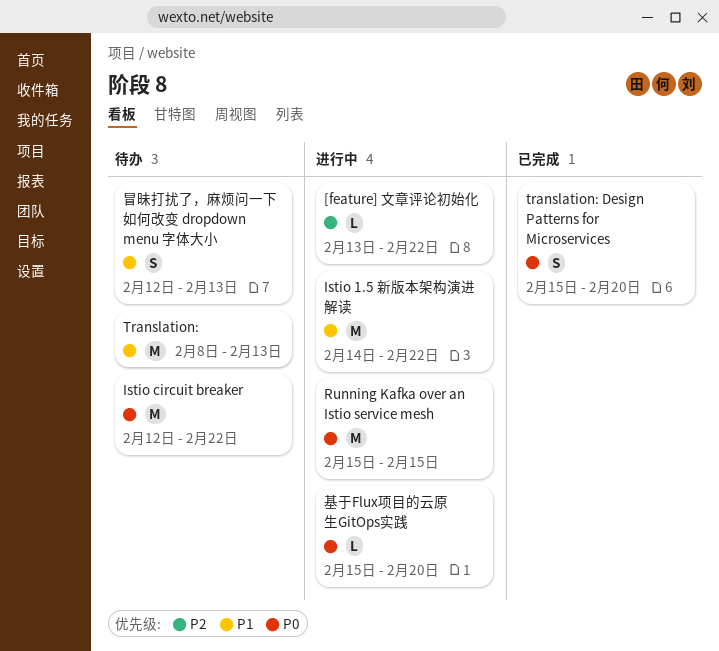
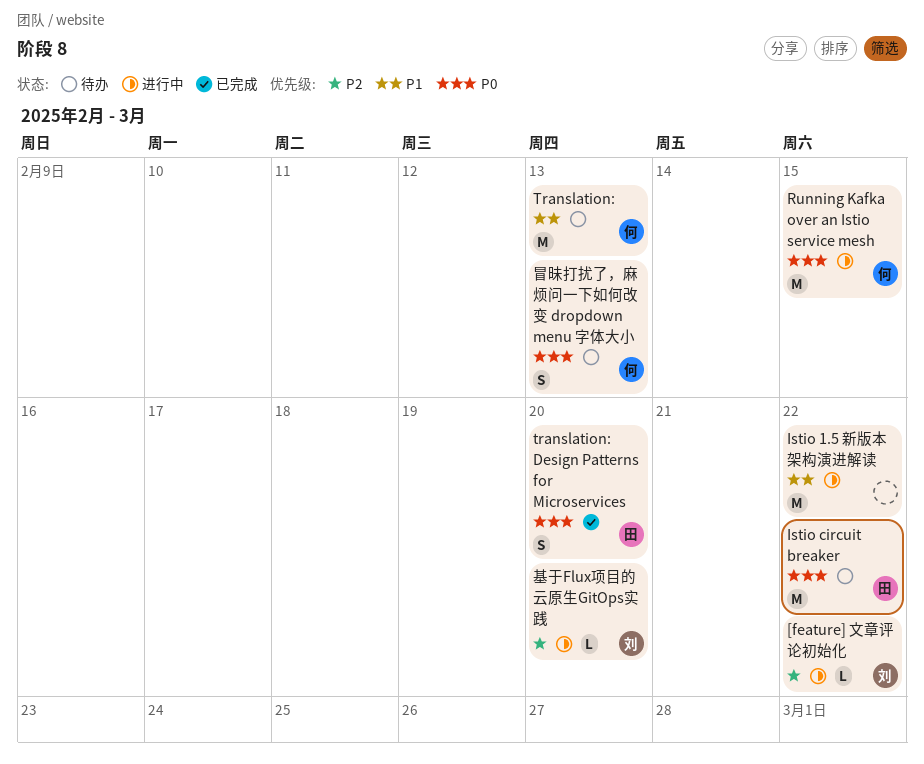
冒昧打扰了，麻烦问一下如何改变 dropdown menu 字体大小, priority: P1 -> P0
基于Flux项目的云原生GitOps实践, priority: P0 -> P2

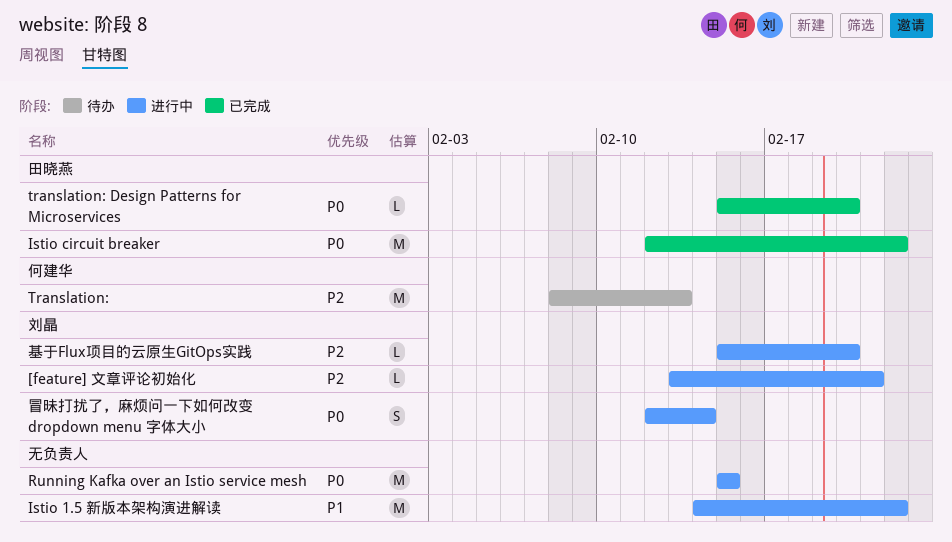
[feature] 文章评论初始化, due: Feb 22 -> Feb 21
Istio circuit breaker, status: 待办 -> 已完成
Running Kafka over an Istio service mesh, owner: 何建华 -> none
Translation:, priority: P1 -> P2
translation: Design Patterns for Microservices, estimate: S -> L
冒昧打扰了，麻烦问一下如何改变 dropdown menu 字体大小, status: 待办 -> 进行中
冒昧打扰了，麻烦问一下如何改变 dropdown menu 字体大小, owner: 何建华 -> 刘晶
冒昧打扰了，麻烦问一下如何改变 dropdown menu 字体大小, due: Feb 13 -> Feb 14

